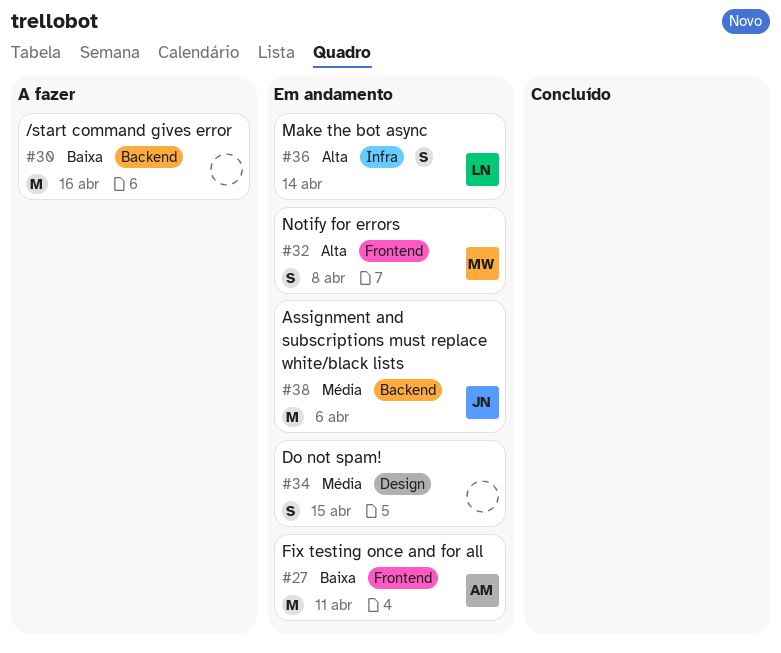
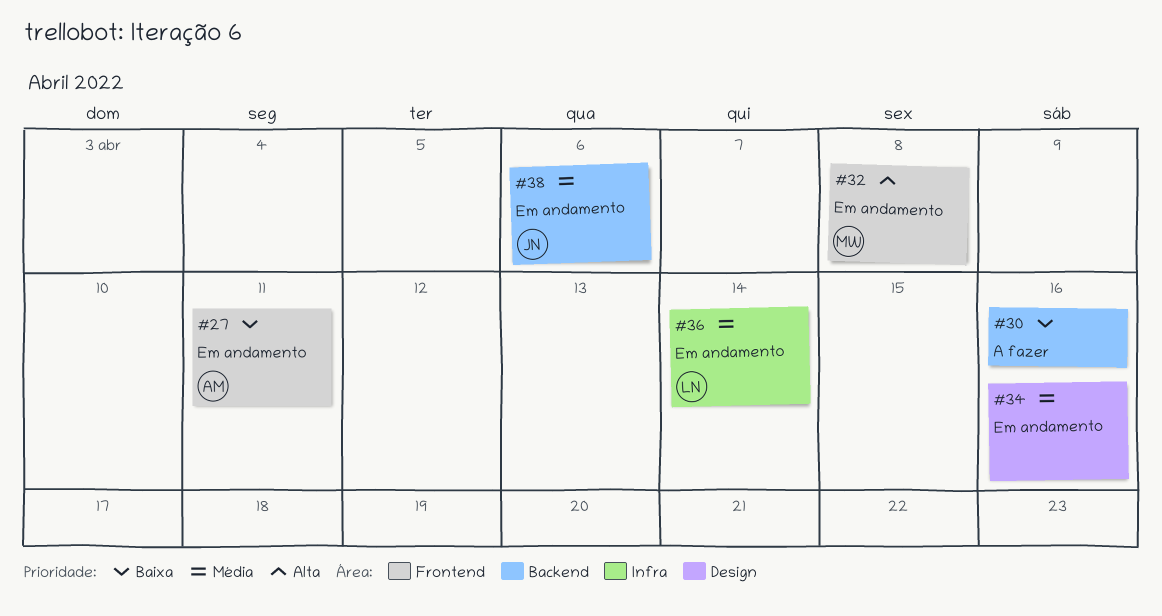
#34, due: Apr 15 -> Apr 16
#36, priority: Alta -> Média

